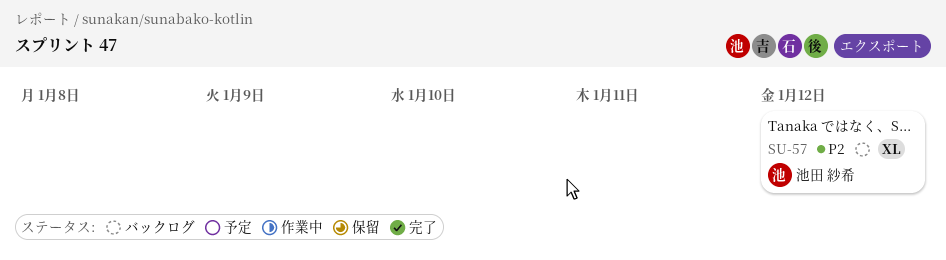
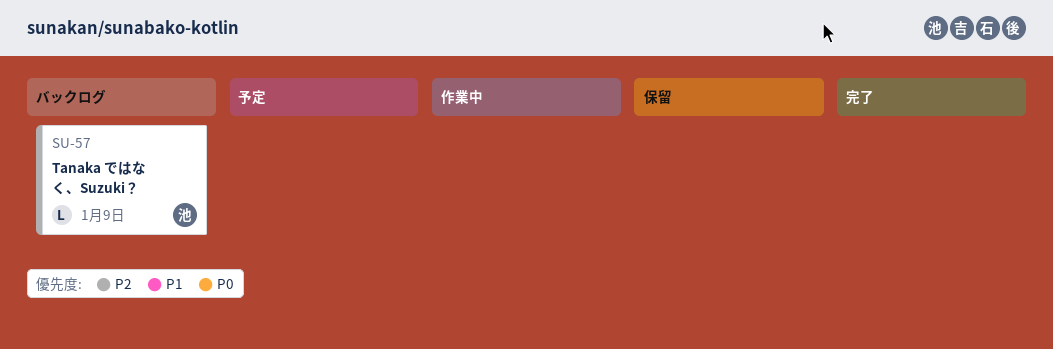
SU-57, estimate: XL -> L
SU-57, due: Jan 12 -> Jan 9

